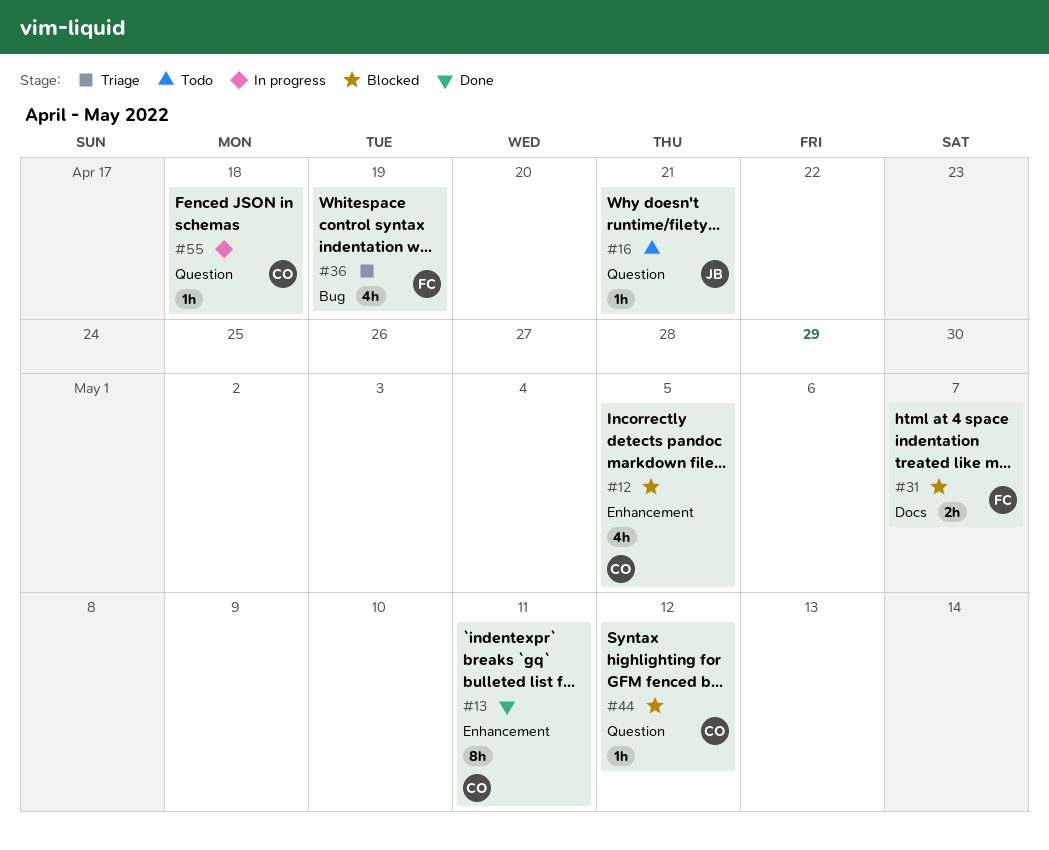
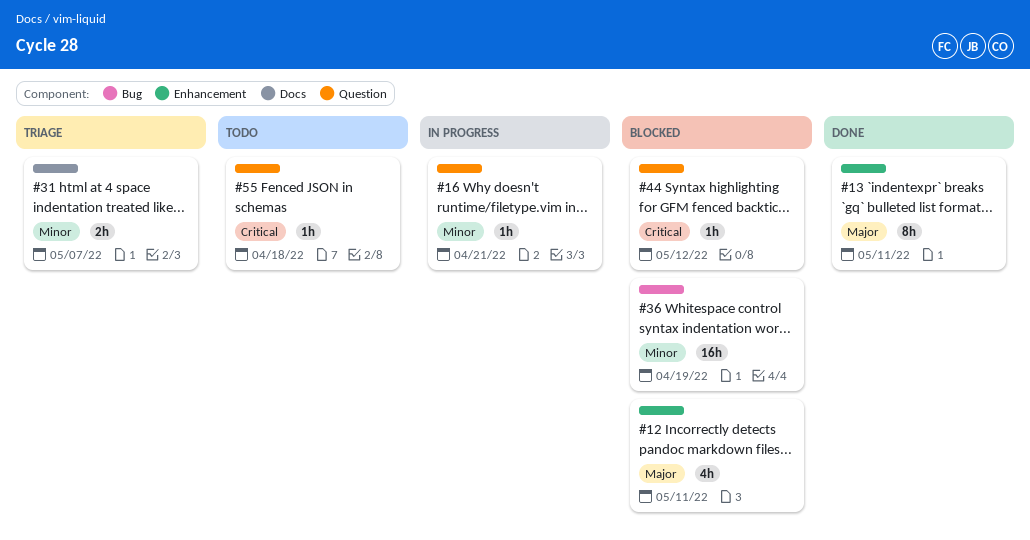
#12, due: May 5 -> May 11
#16, status: Todo -> In progress
#31, status: Blocked -> Triage
#36, status: Triage -> Blocked
#36, estimate: 4h -> 16h
#55, status: In progress -> Todo

